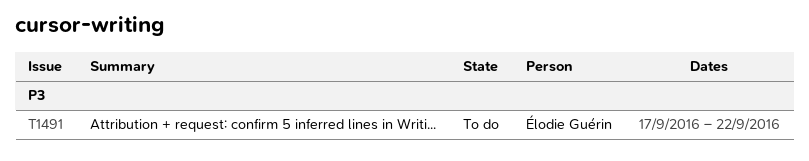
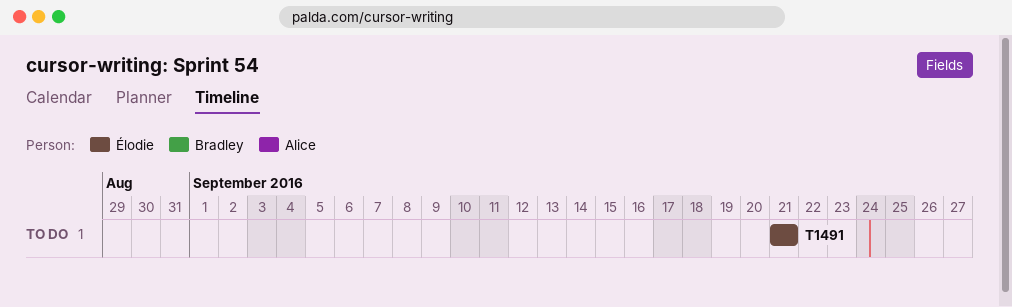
T1491, start: Sep 17 -> Sep 21
T1491, due: Sep 22 -> Sep 21

